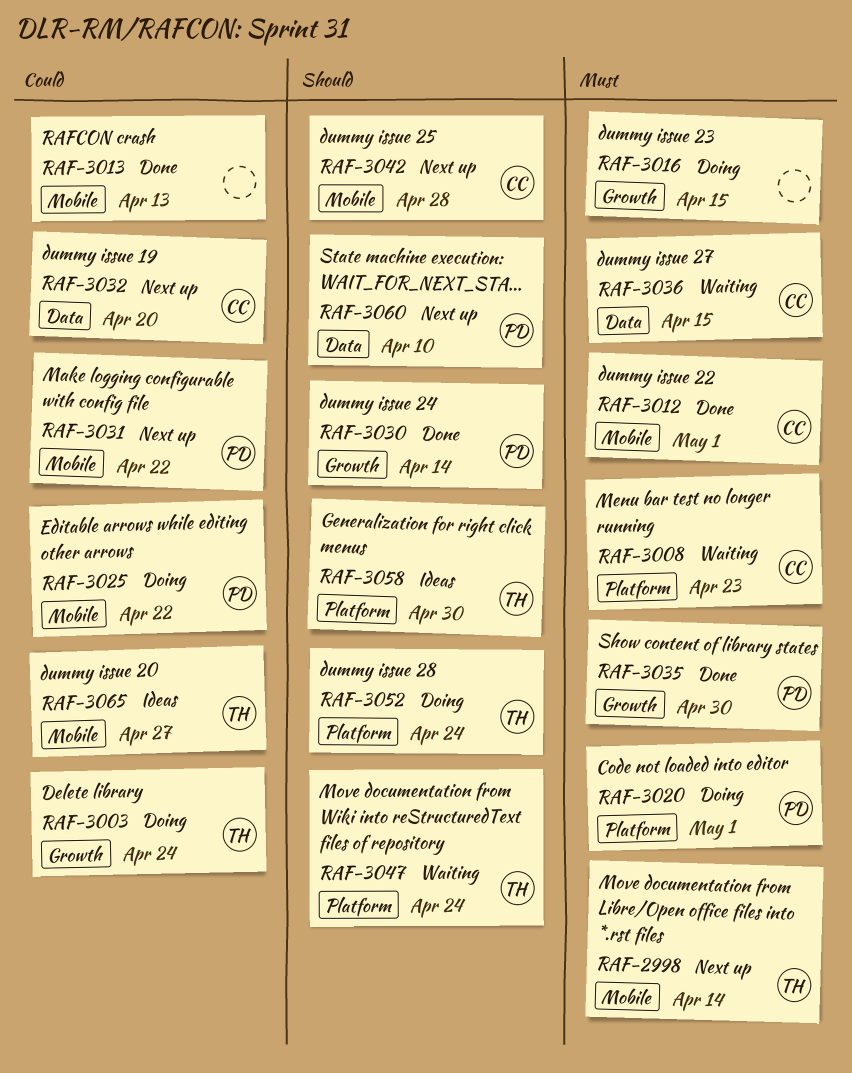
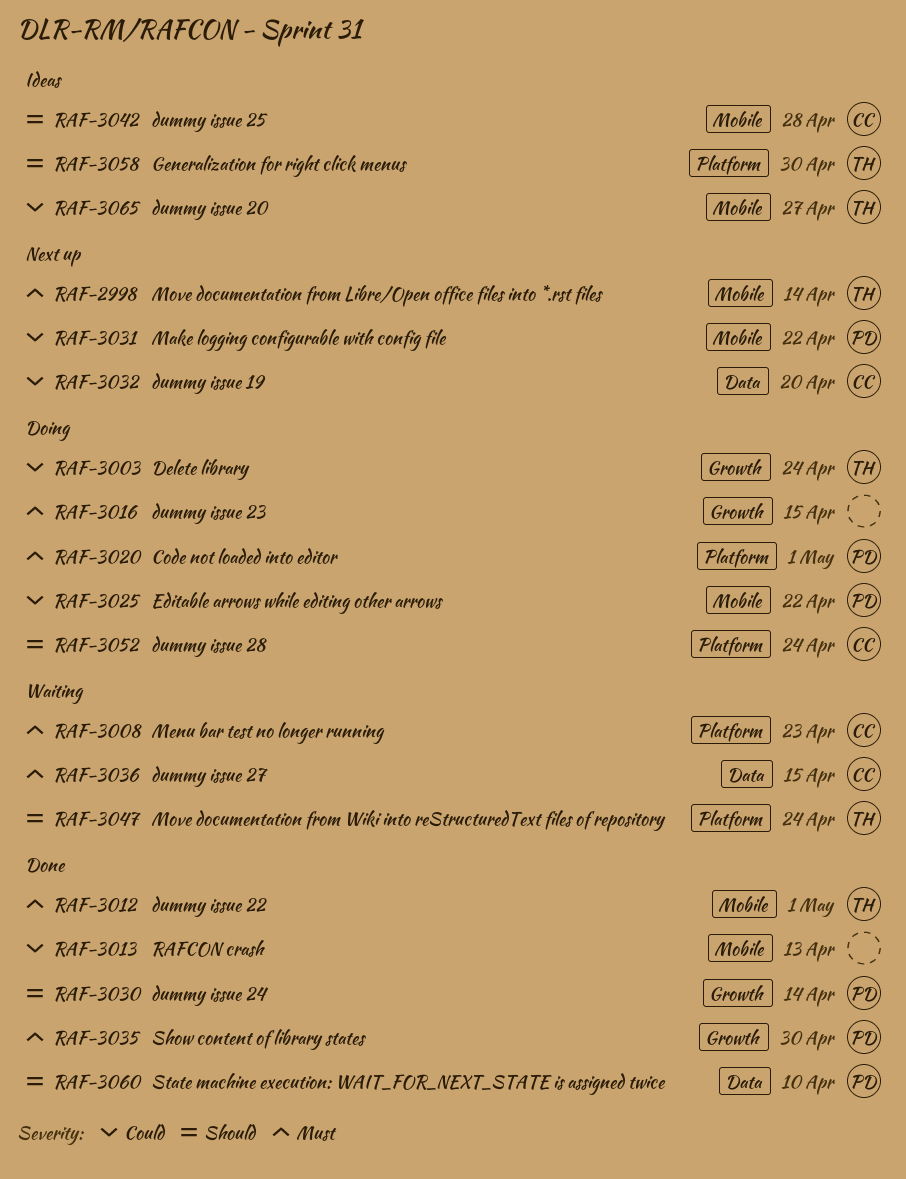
RAF-3012, owner: CC -> TH
RAF-3042, status: Next up -> Ideas
RAF-3052, owner: TH -> CC
RAF-3060, status: Next up -> Done

